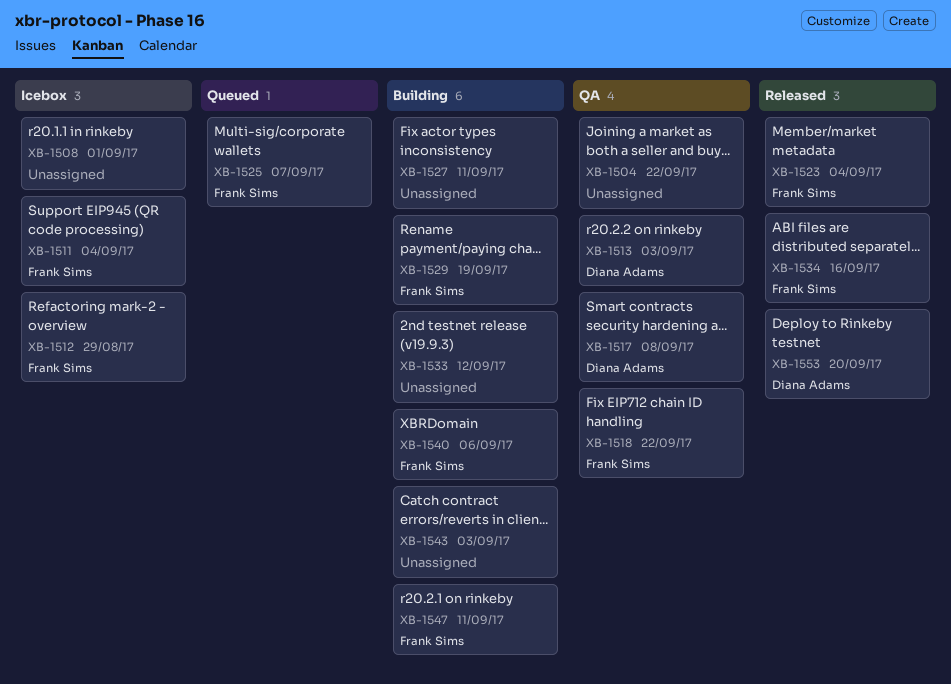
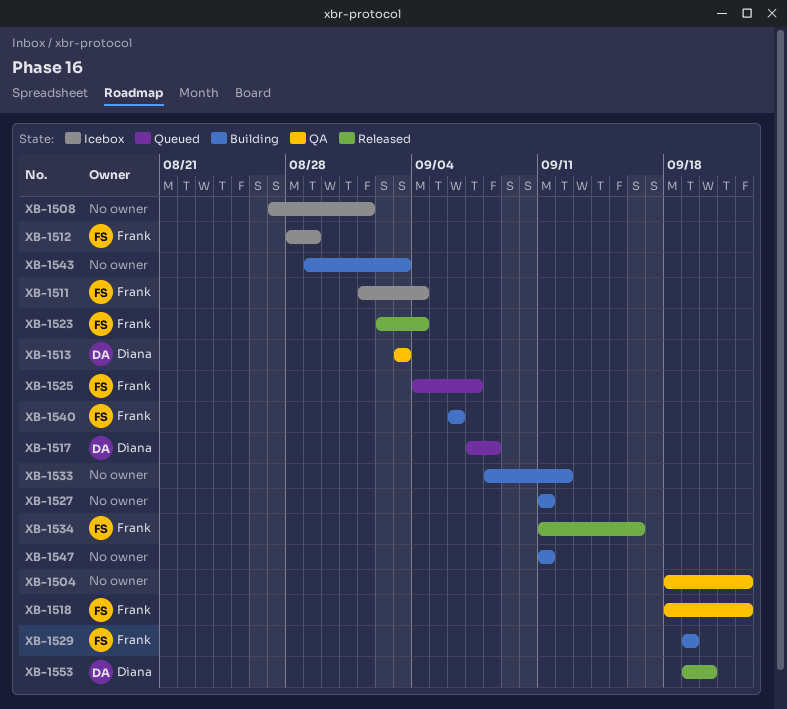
XB-1517, status: QA -> Queued
XB-1547, owner: Frank Sims -> none

